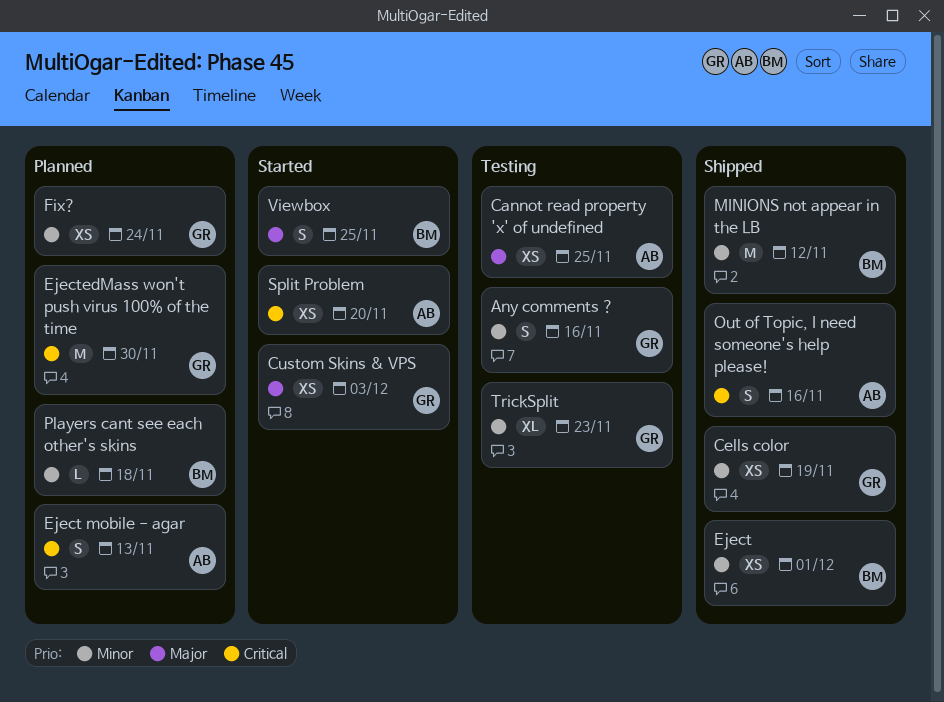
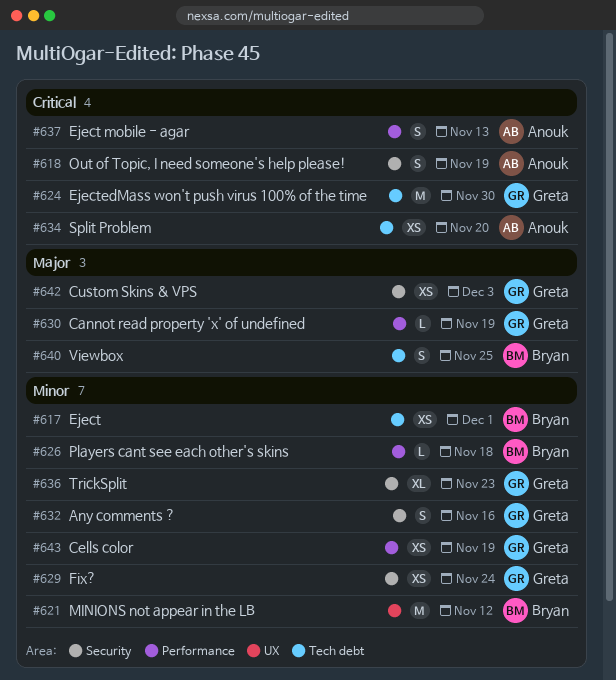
Cannot read property 'x' of undefined, owner: Anouk -> Greta
Cannot read property 'x' of undefined, estimate: XS -> L
Cannot read property 'x' of undefined, due: Nov 25 -> Nov 19
Out of Topic, I need someone's help please!, due: Nov 16 -> Nov 19

